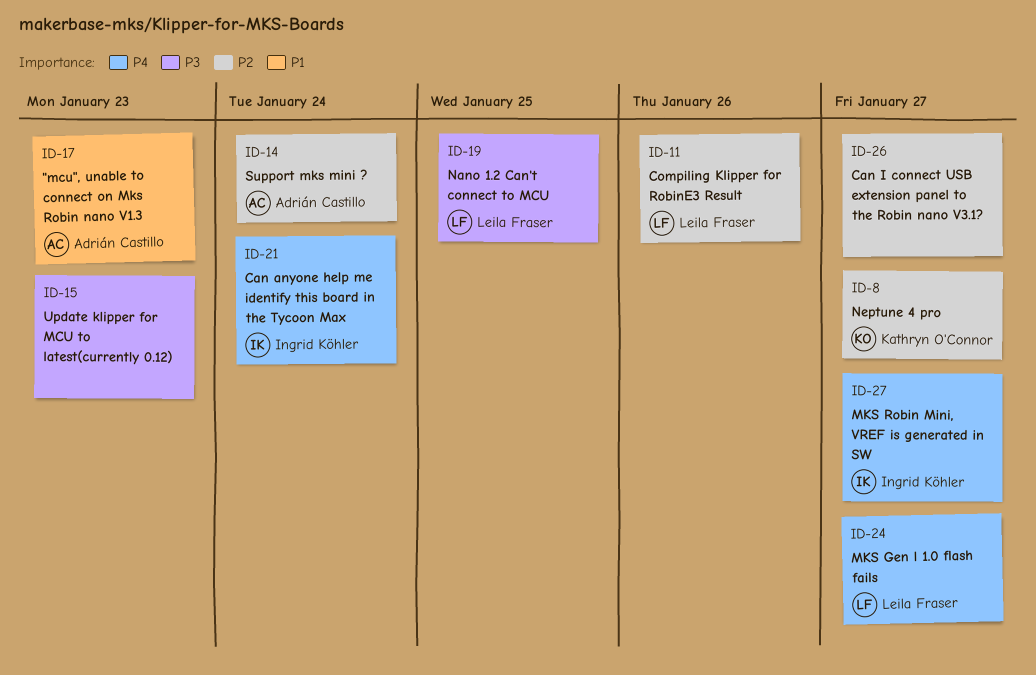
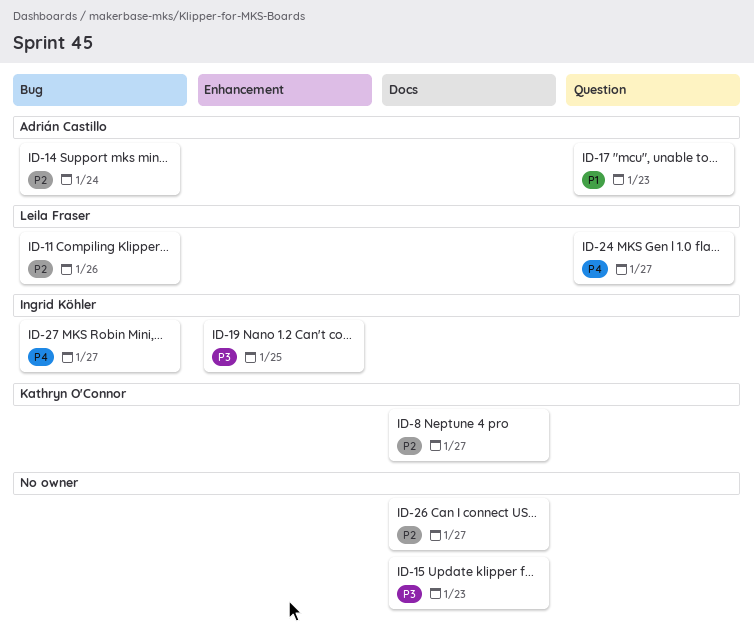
ID-19, owner: Leila Fraser -> Ingrid Köhler
ID-21: present -> none

